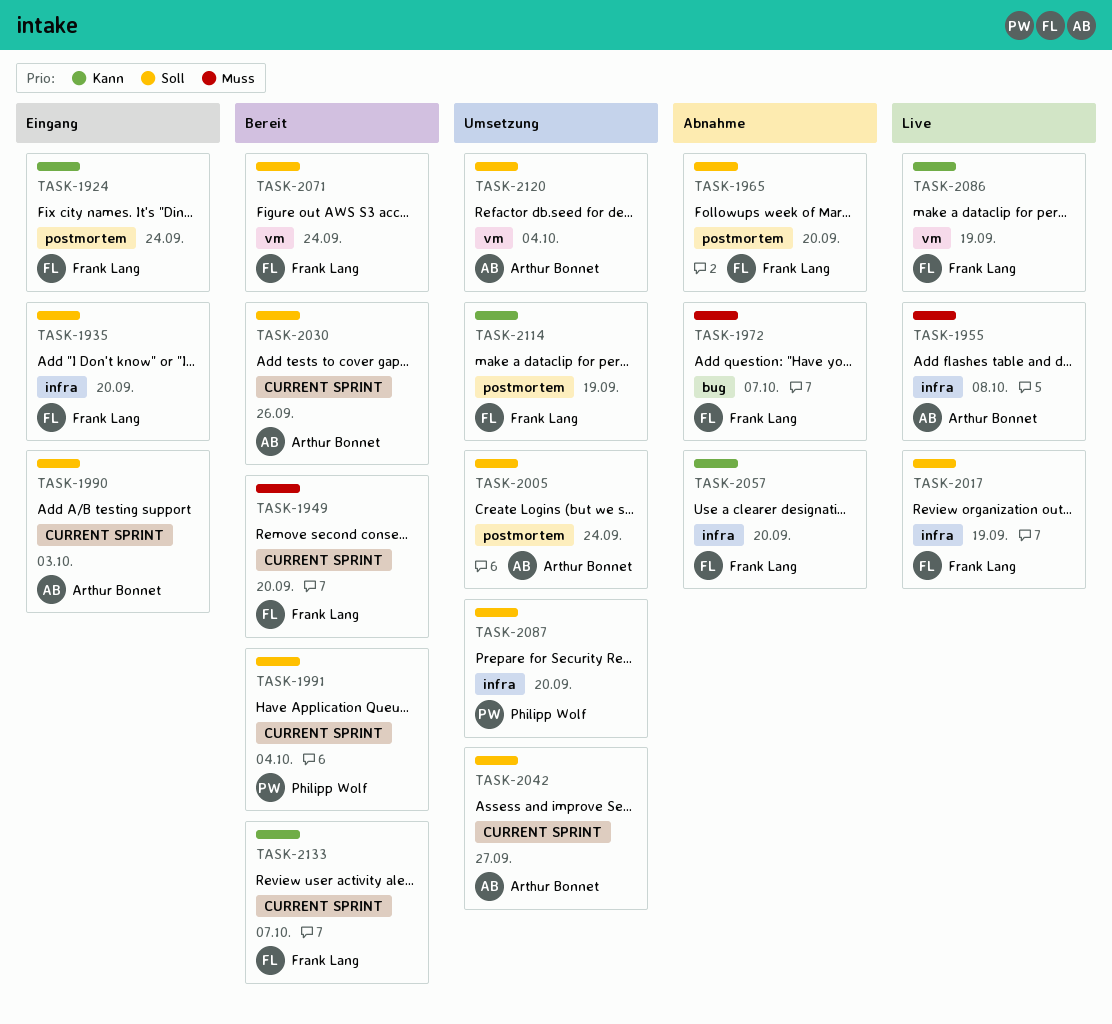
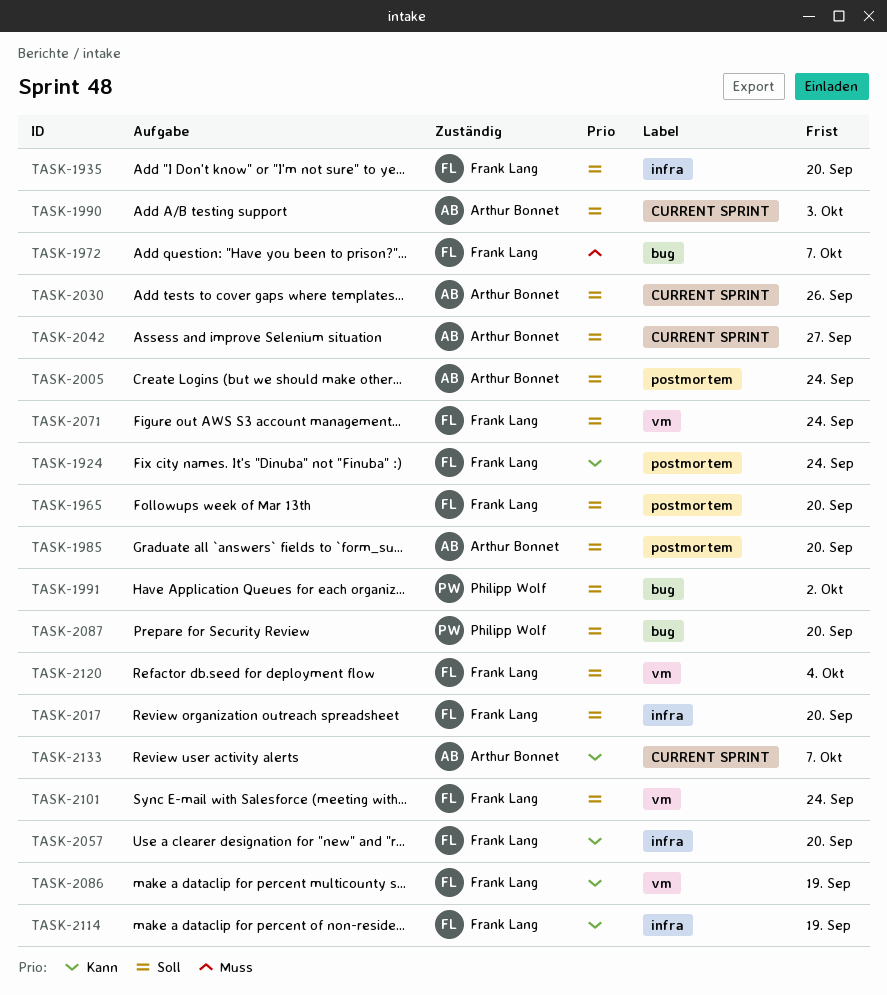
TASK-1949: present -> none
TASK-1955: present -> none
TASK-1985: none -> present
TASK-1991, label: CURRENT SPRINT -> bug
TASK-1991, due: Oct 4 -> Oct 2
TASK-2017, due: Sep 19 -> Sep 20
TASK-2087, label: infra -> bug
TASK-2101: none -> present
TASK-2114, label: postmortem -> infra
TASK-2120, owner: Arthur Bonnet -> Frank Lang
TASK-2133, owner: Frank Lang -> Arthur Bonnet

